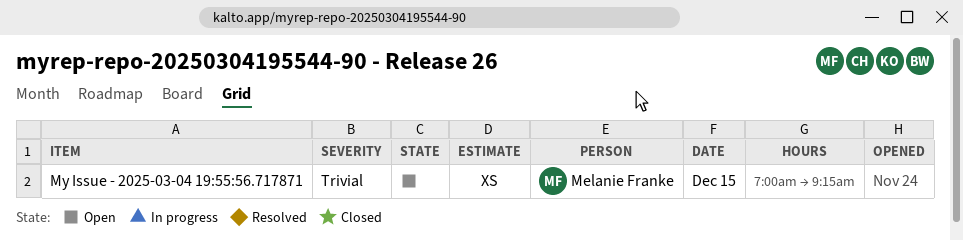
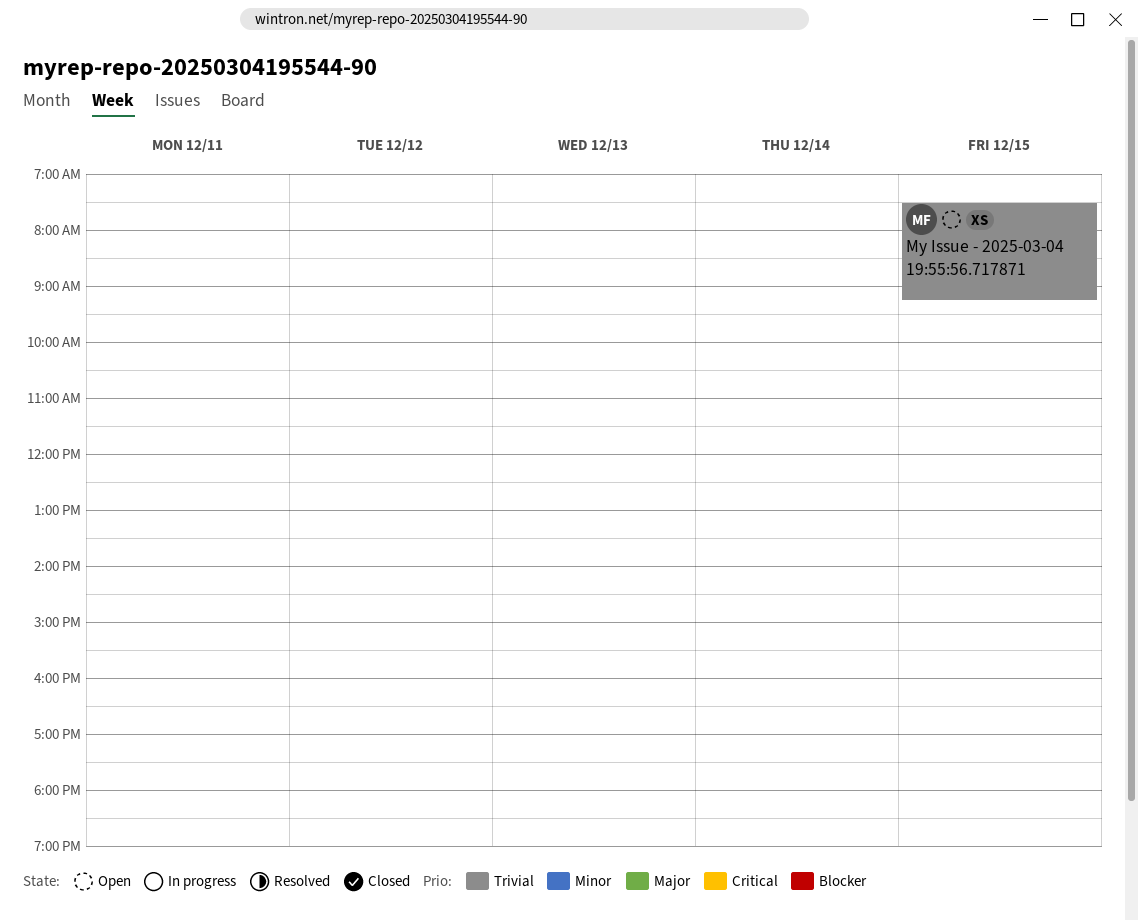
My Issue - 2025-03-04 19:55:56.717871, begins: 07:00 -> 07:30

